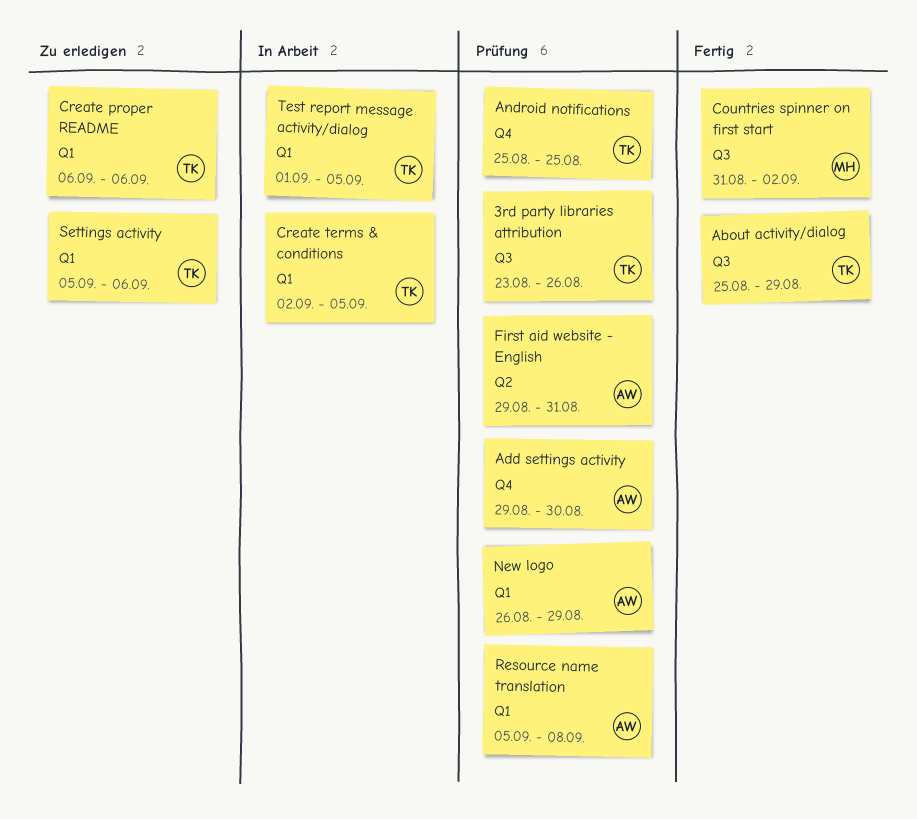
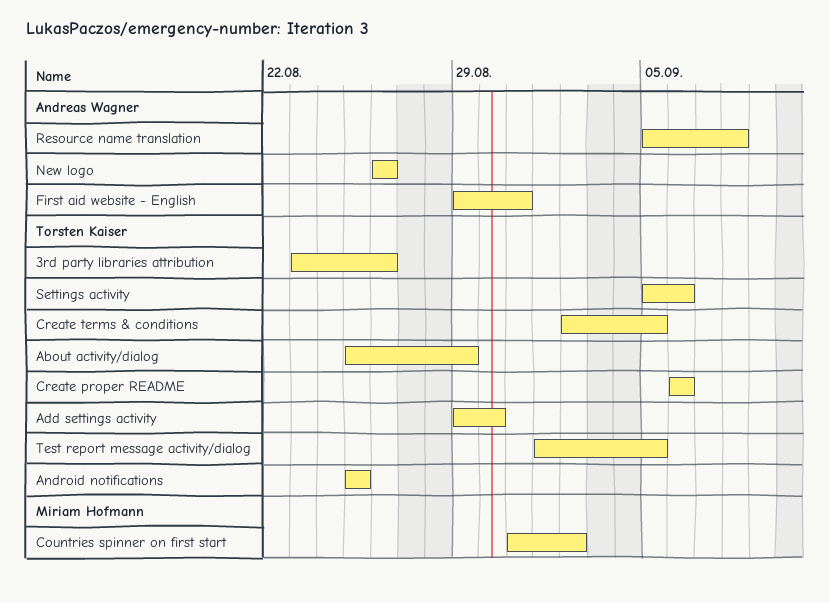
Add settings activity, owner: Andreas Wagner -> Torsten Kaiser
New logo, due: Aug 29 -> Aug 26

